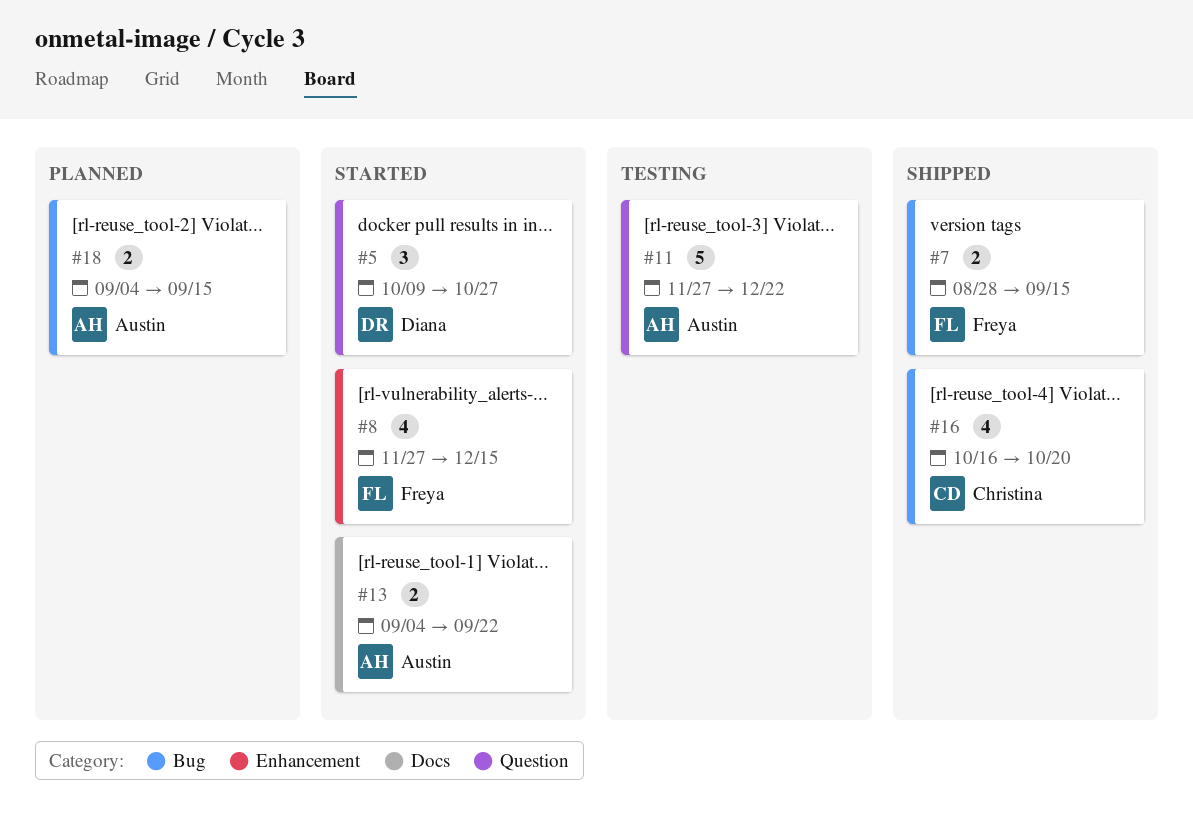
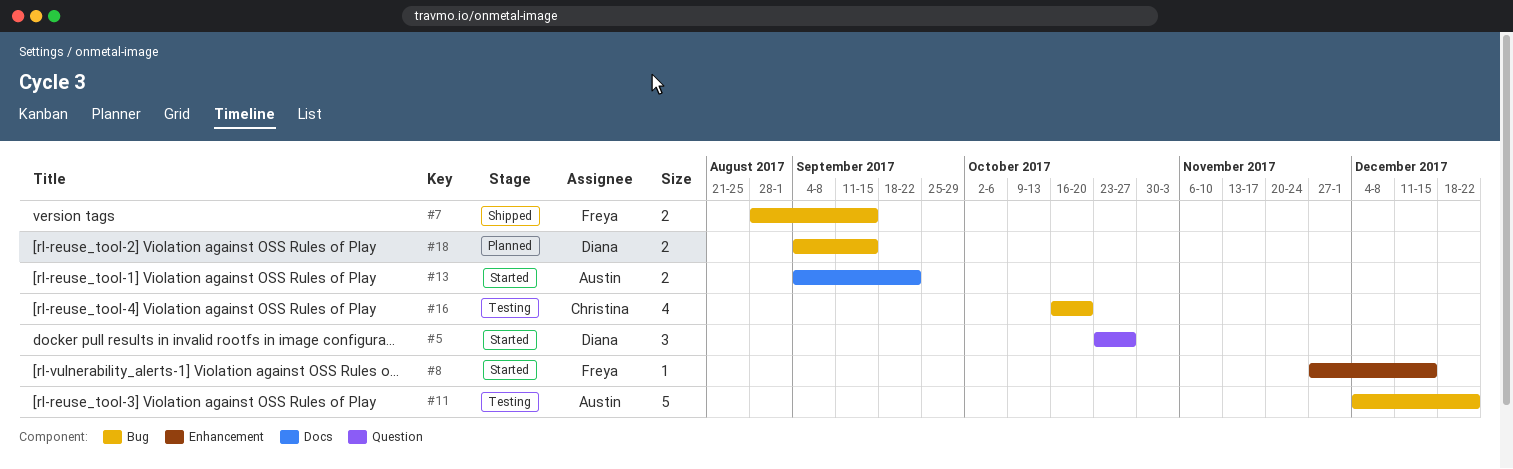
#5, start: Oct 9 -> Oct 23
#8, estimate: 4 -> 1
#11, label: Question -> Bug
#11, start: Nov 27 -> Dec 4
#16, status: Shipped -> Testing
#18, owner: Austin -> Diana

